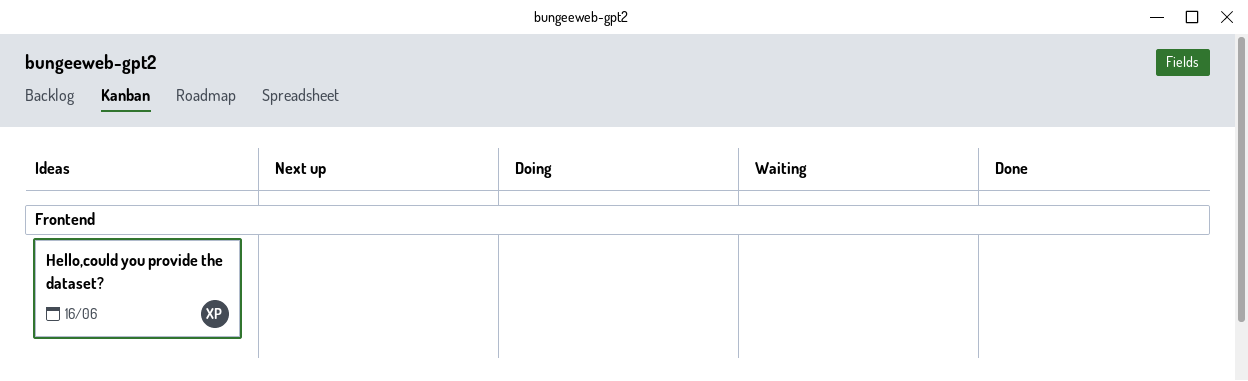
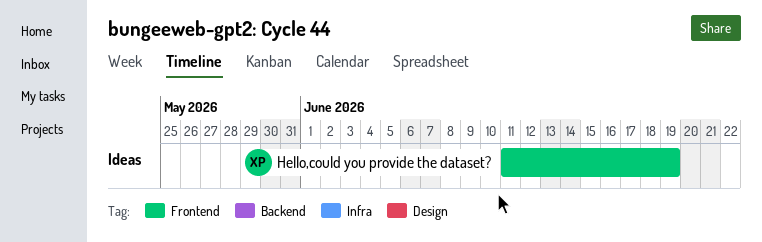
Hello,could you provide the dataset?, due: Jun 16 -> Jun 19

